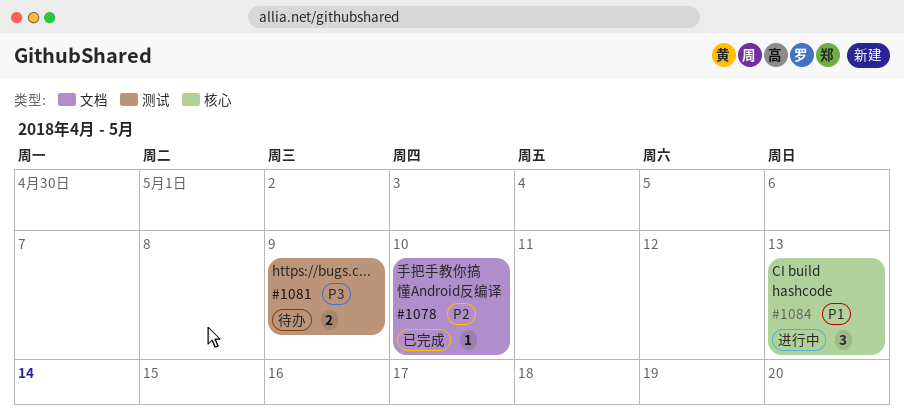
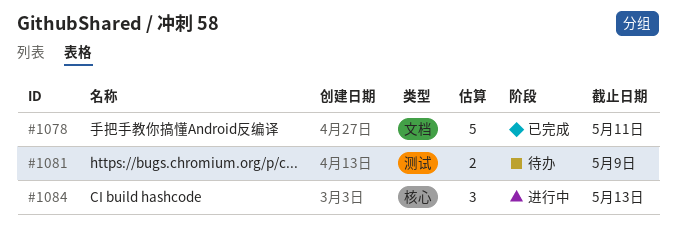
#1078, estimate: 1 -> 5
#1078, due: May 10 -> May 11

